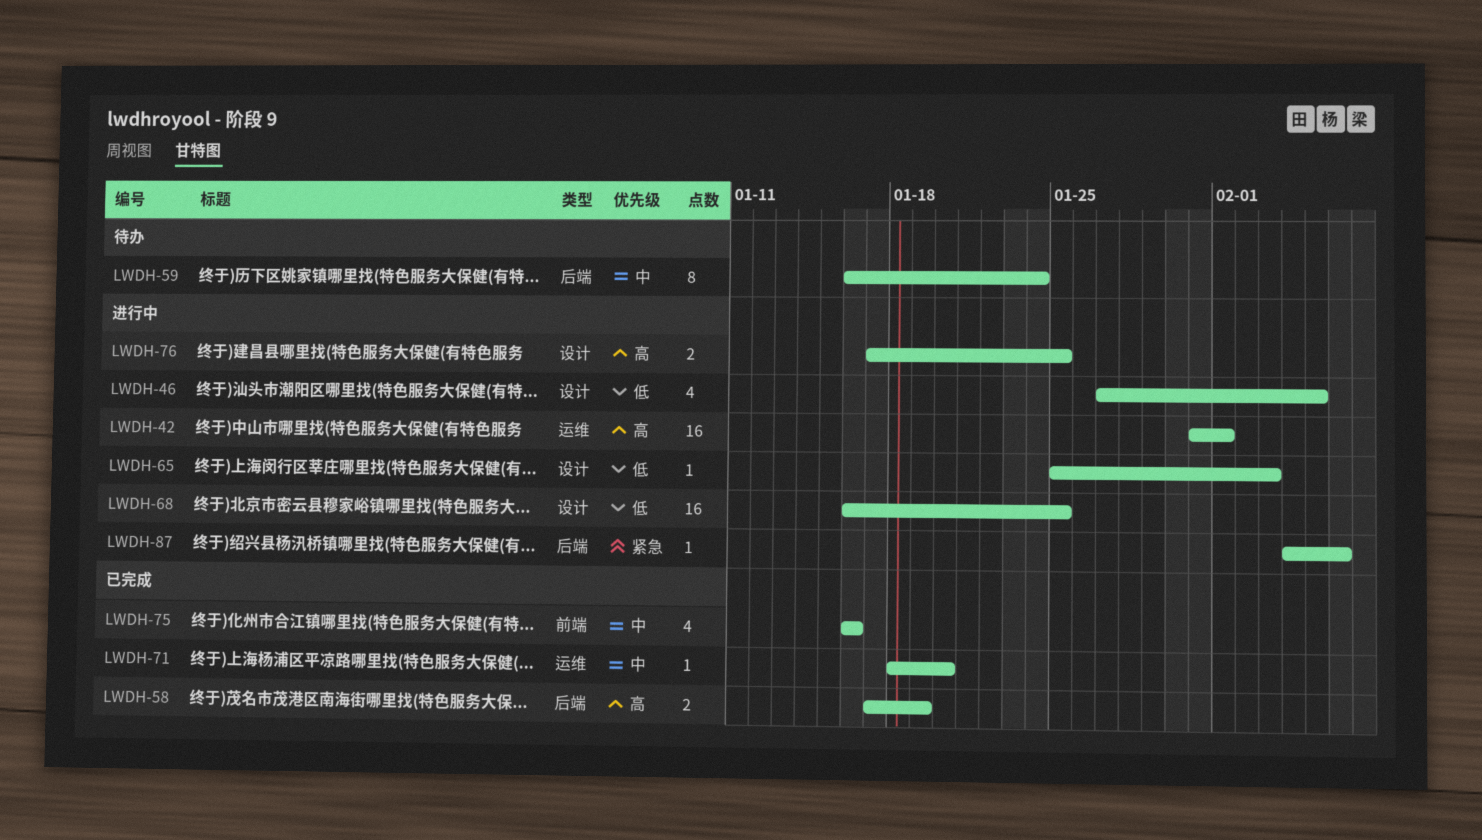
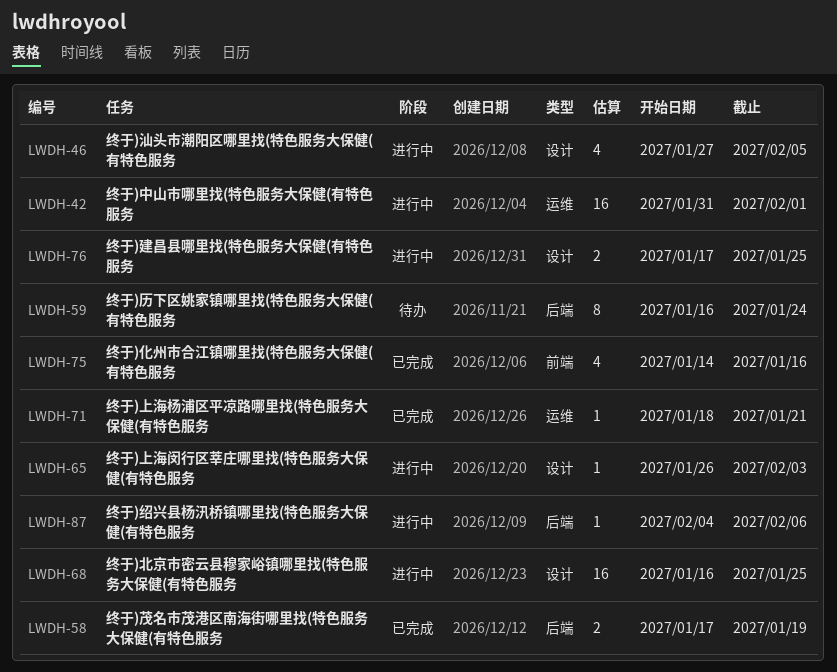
LWDH-65, start: Jan 25 -> Jan 26
LWDH-71, due: Jan 20 -> Jan 21
LWDH-75, start: Jan 16 -> Jan 14

